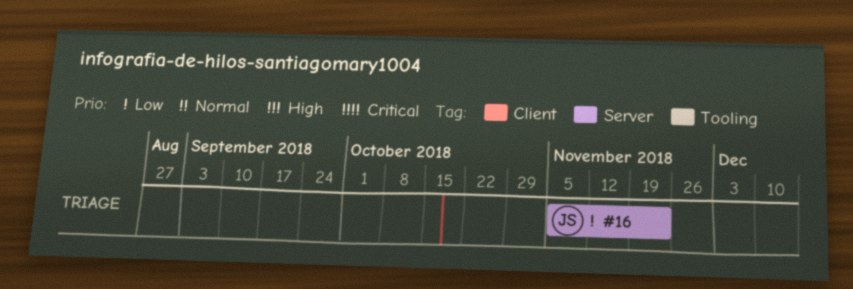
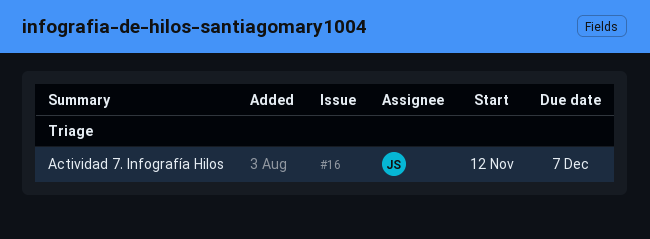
#16, start: Nov 5 -> Nov 12
#16, due: Nov 23 -> Dec 7

